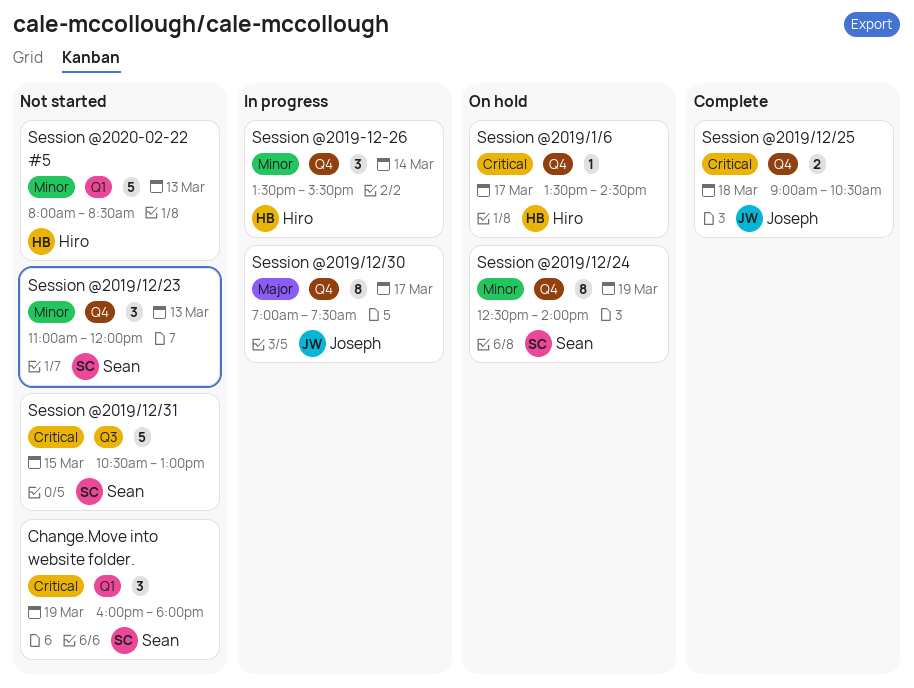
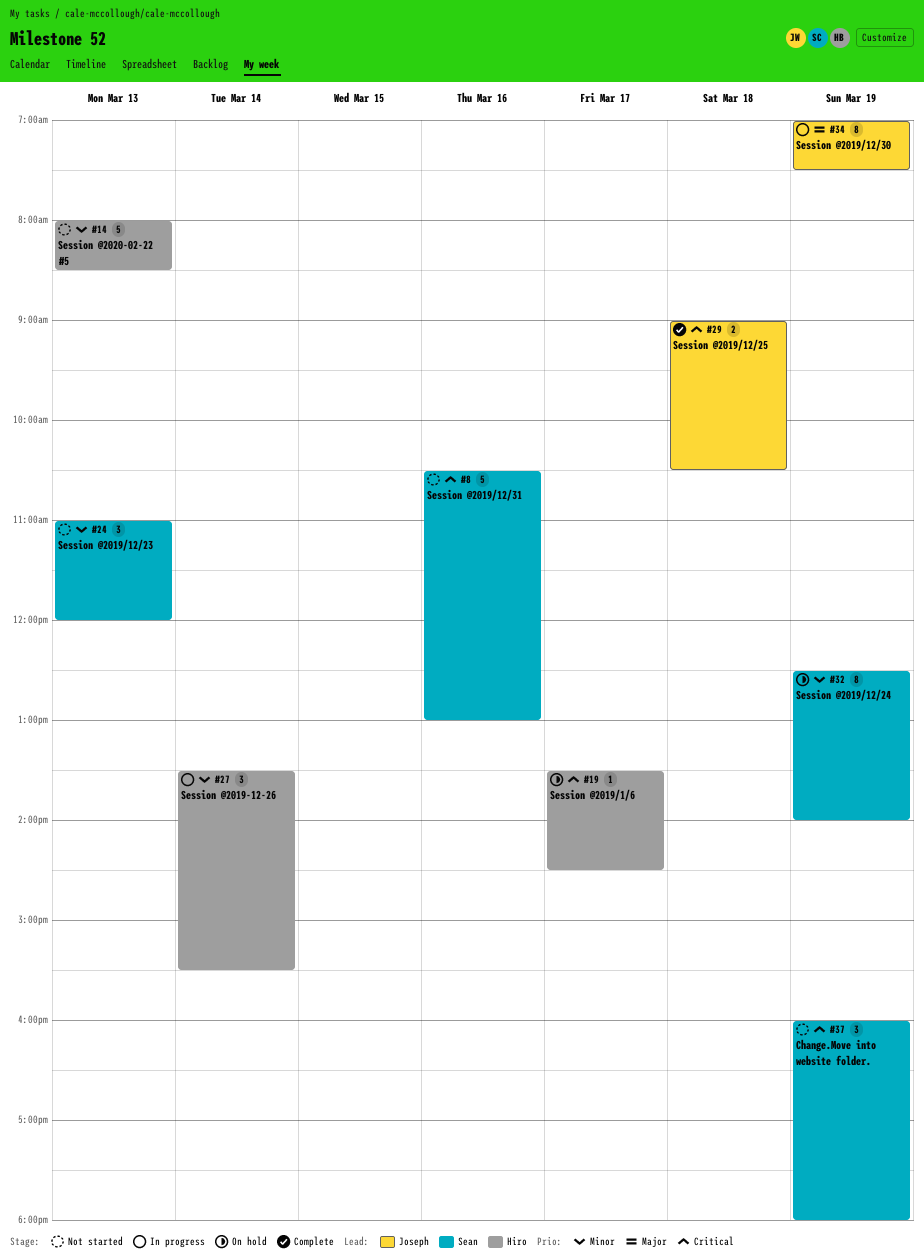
Session @2019/12/30, day: Mar 17 -> Mar 19
Session @2019/12/31, day: Mar 15 -> Mar 16

